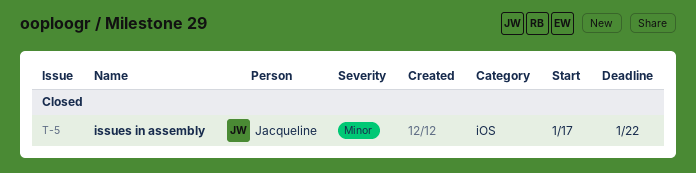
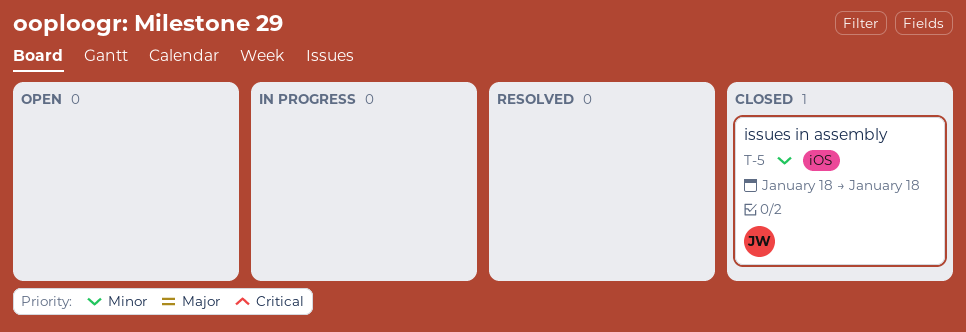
T-5, start: Jan 17 -> Jan 18
T-5, due: Jan 22 -> Jan 18

